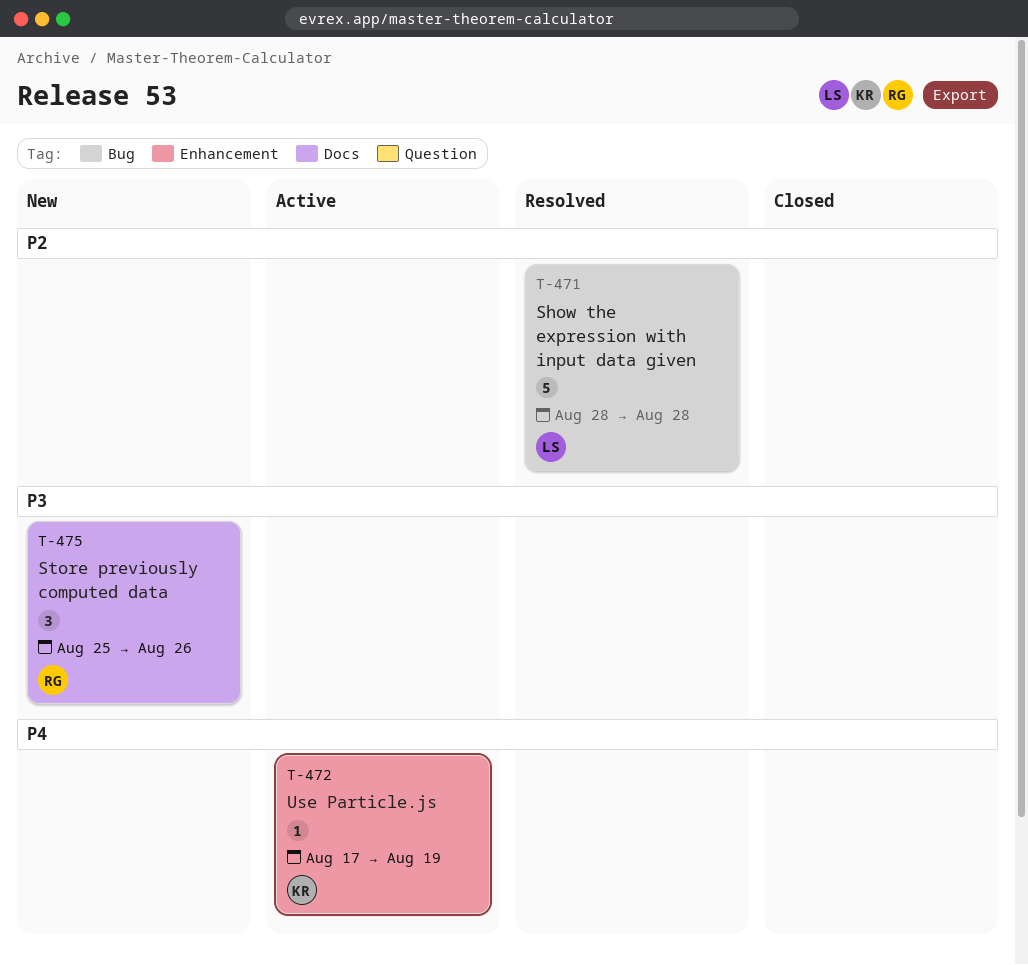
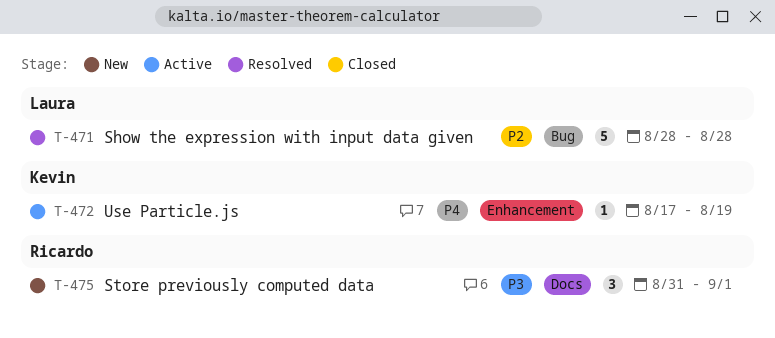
T-475, start: Aug 25 -> Aug 31
T-475, due: Aug 26 -> Sep 1

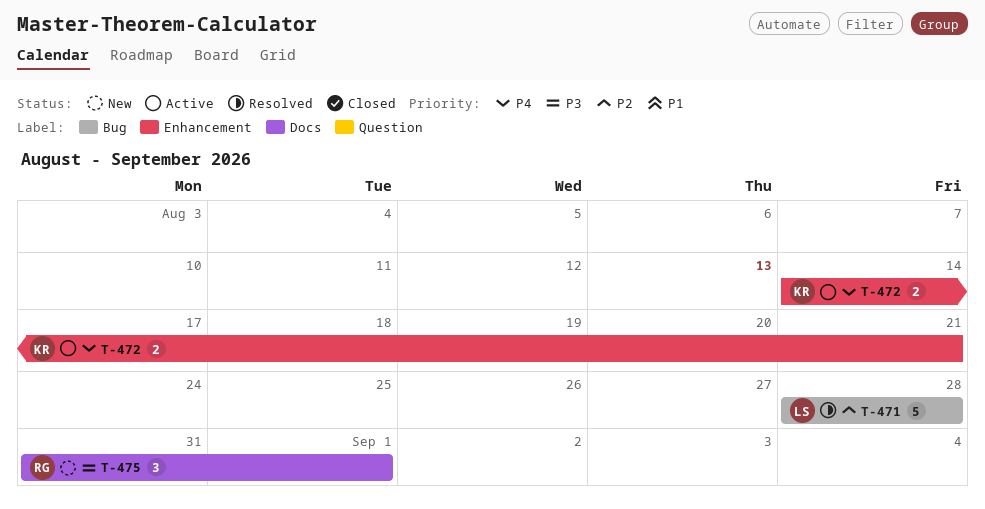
T-472, estimate: 1 -> 2
T-472, start: Aug 17 -> Aug 14
T-472, due: Aug 19 -> Aug 21

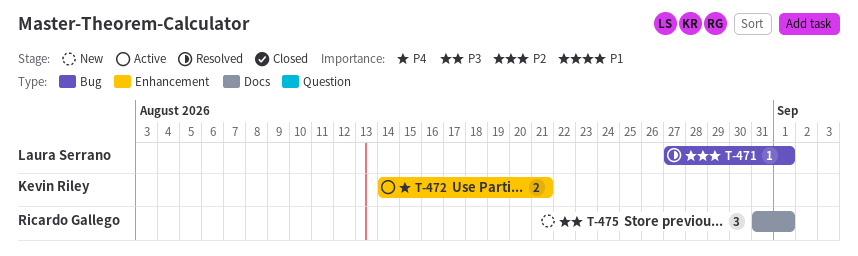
T-471, estimate: 5 -> 1
T-471, start: Aug 28 -> Aug 27
T-471, due: Aug 28 -> Sep 1

